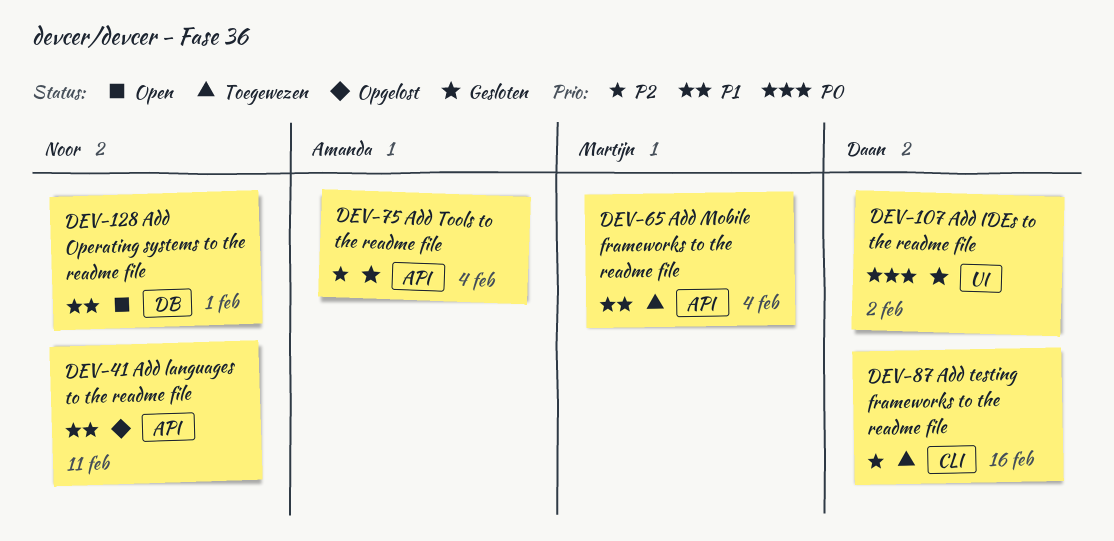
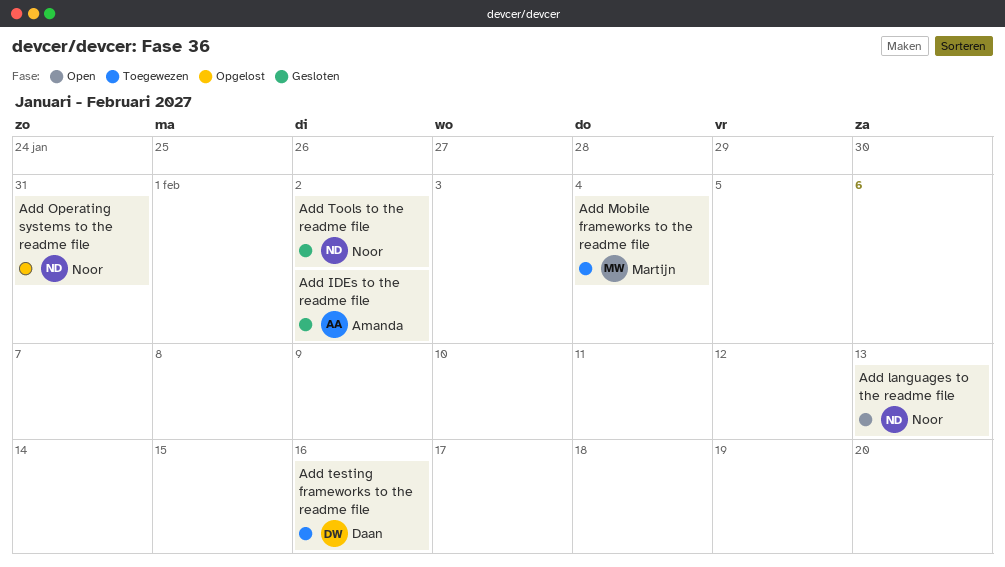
Add IDEs to the readme file, owner: Daan -> Amanda
Add languages to the readme file, status: Opgelost -> Open
Add languages to the readme file, due: Feb 11 -> Feb 13
Add Operating systems to the readme file, status: Open -> Opgelost
Add Operating systems to the readme file, due: Feb 1 -> Jan 31
Add Tools to the readme file, owner: Amanda -> Noor
Add Tools to the readme file, due: Feb 4 -> Feb 2

